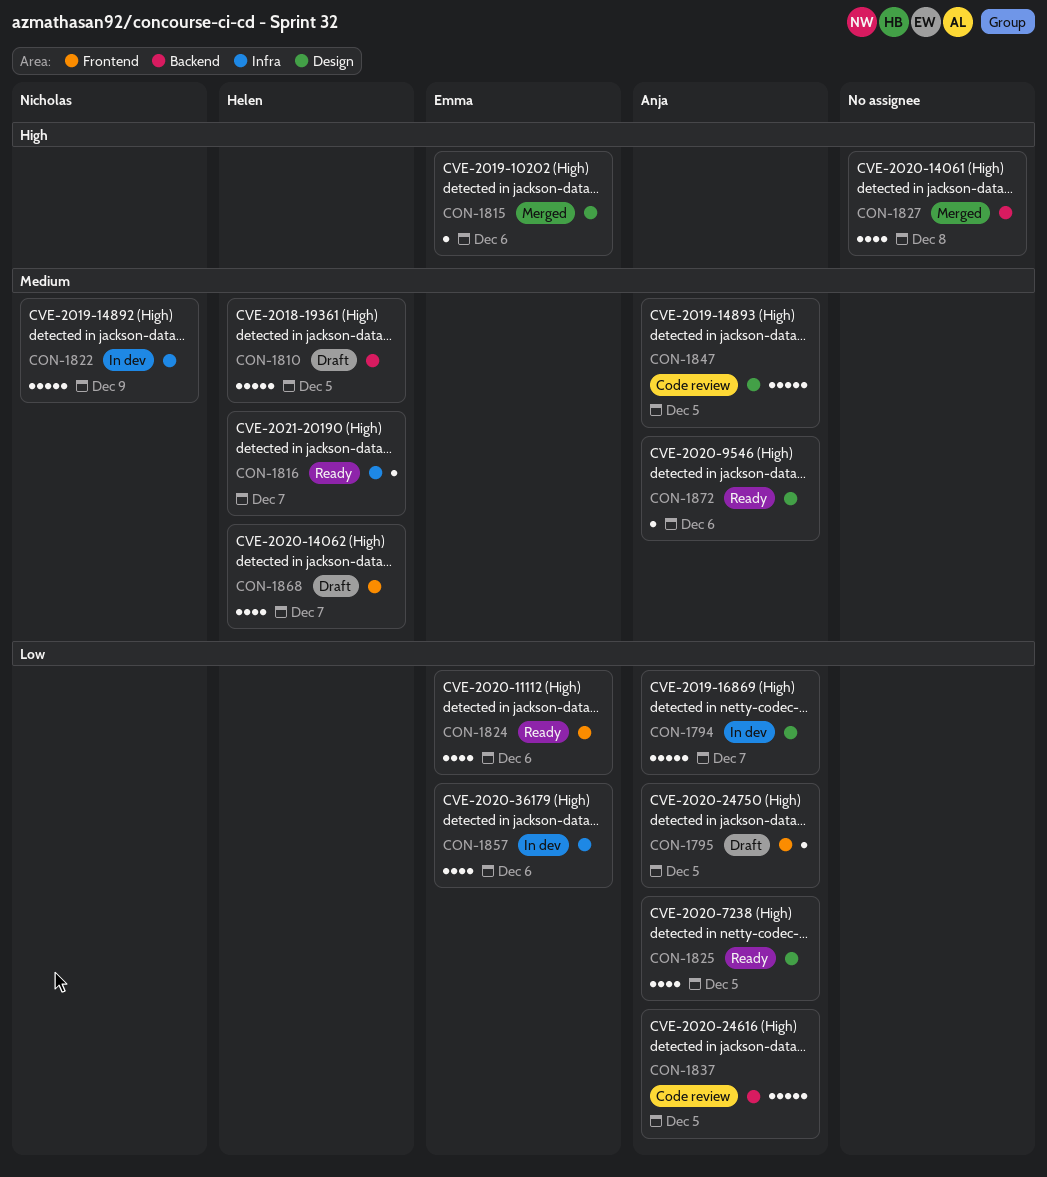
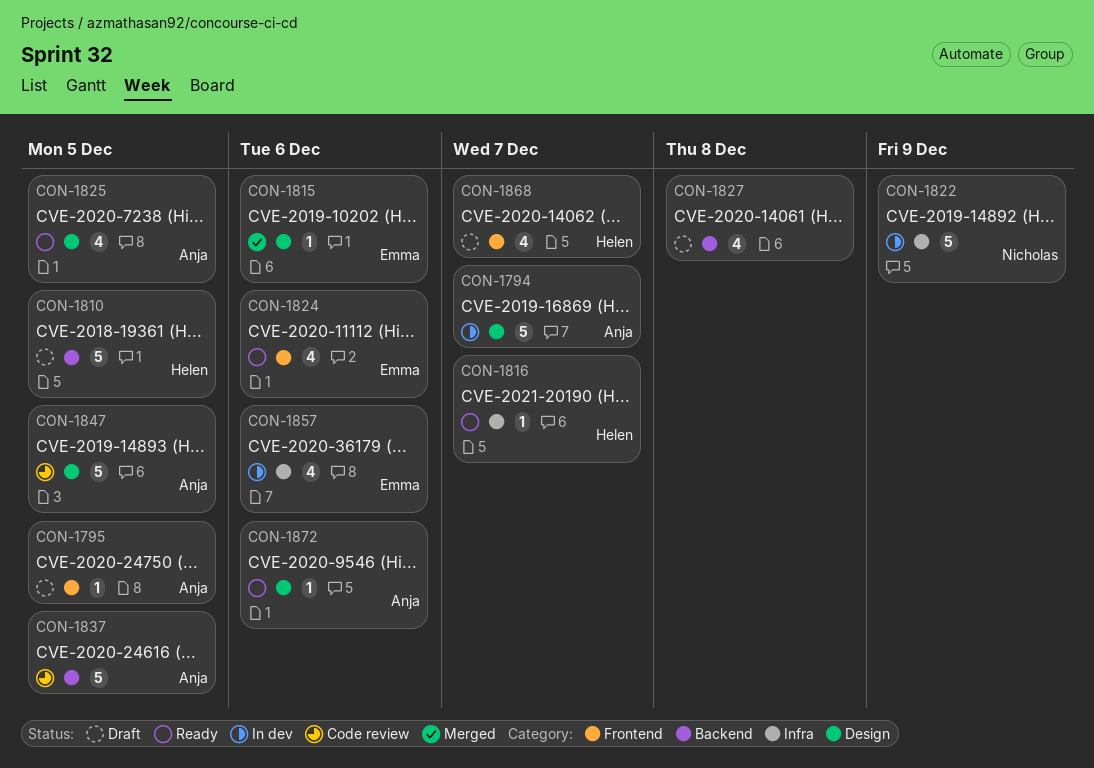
CON-1827, status: Merged -> Draft

